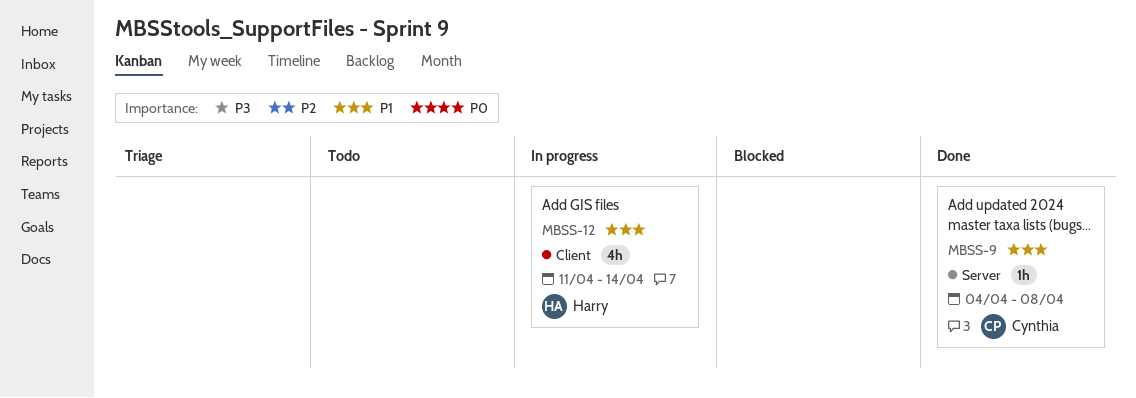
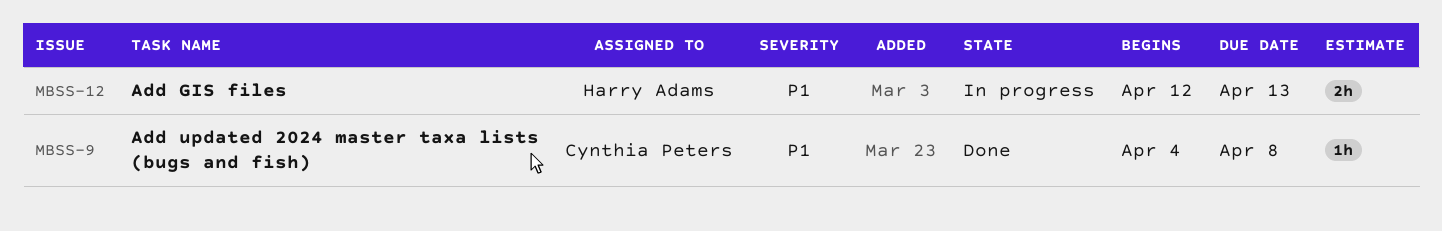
MBSS-12, estimate: 4h -> 2h
MBSS-12, start: Apr 11 -> Apr 12
MBSS-12, due: Apr 14 -> Apr 13

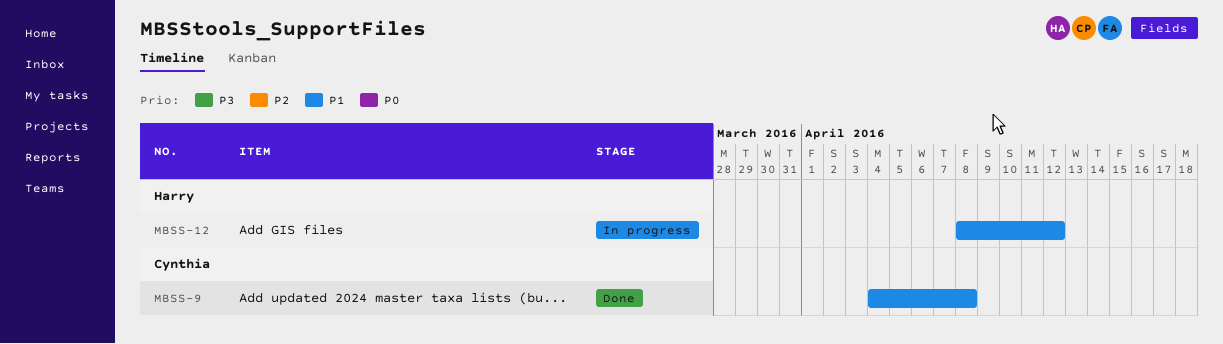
MBSS-12, start: Apr 12 -> Apr 8
MBSS-12, due: Apr 13 -> Apr 12

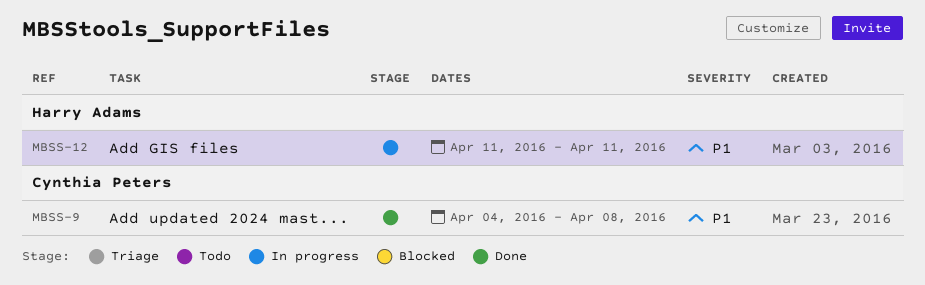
MBSS-12, start: Apr 8 -> Apr 11
MBSS-12, due: Apr 12 -> Apr 11

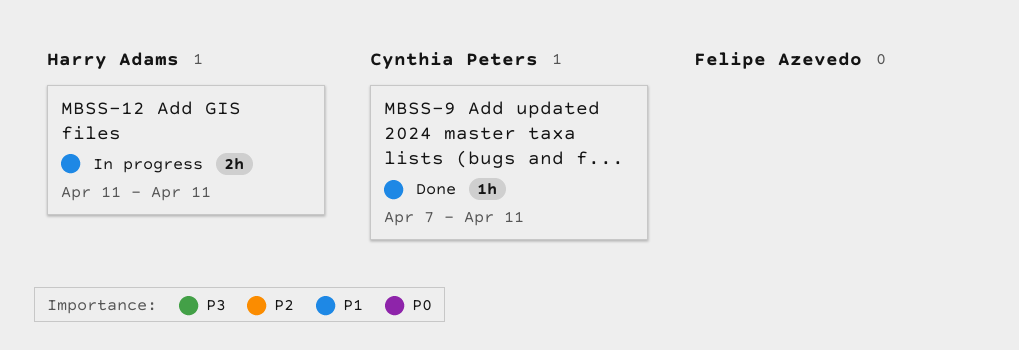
MBSS-9, start: Apr 4 -> Apr 7
MBSS-9, due: Apr 8 -> Apr 11

